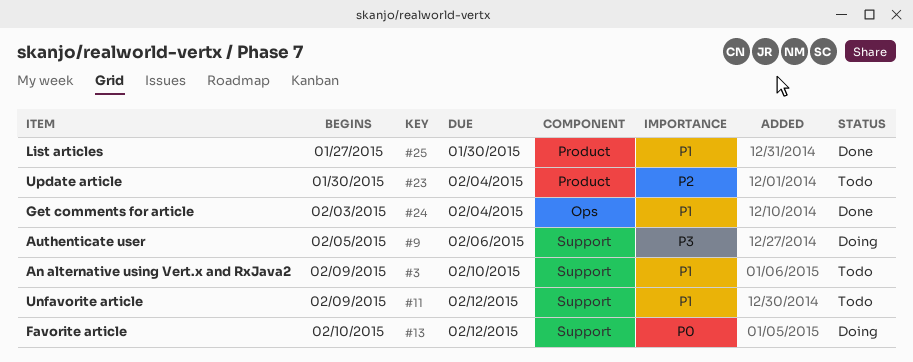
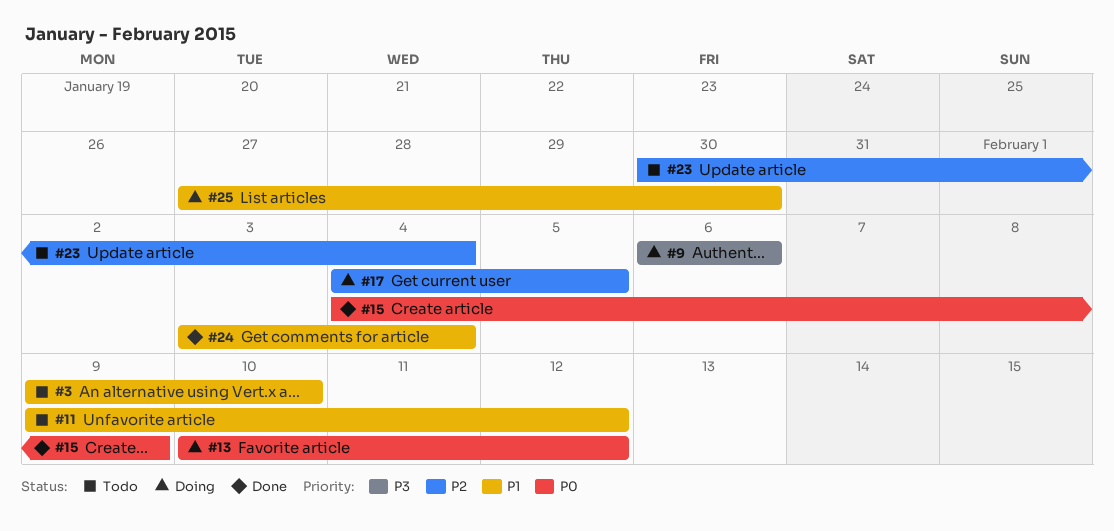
#9, start: Feb 5 -> Feb 6
#15: none -> present
#17: none -> present
#25, status: Done -> Doing

